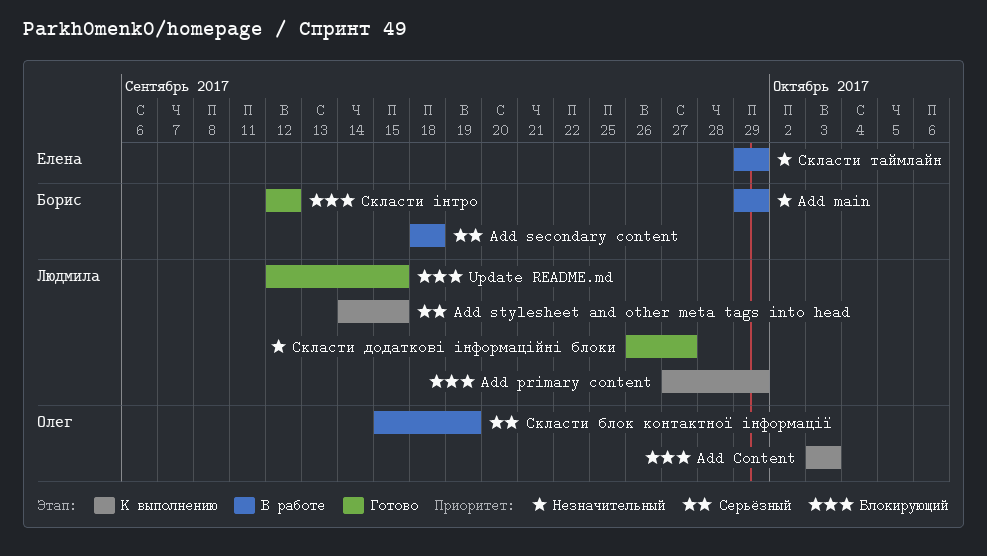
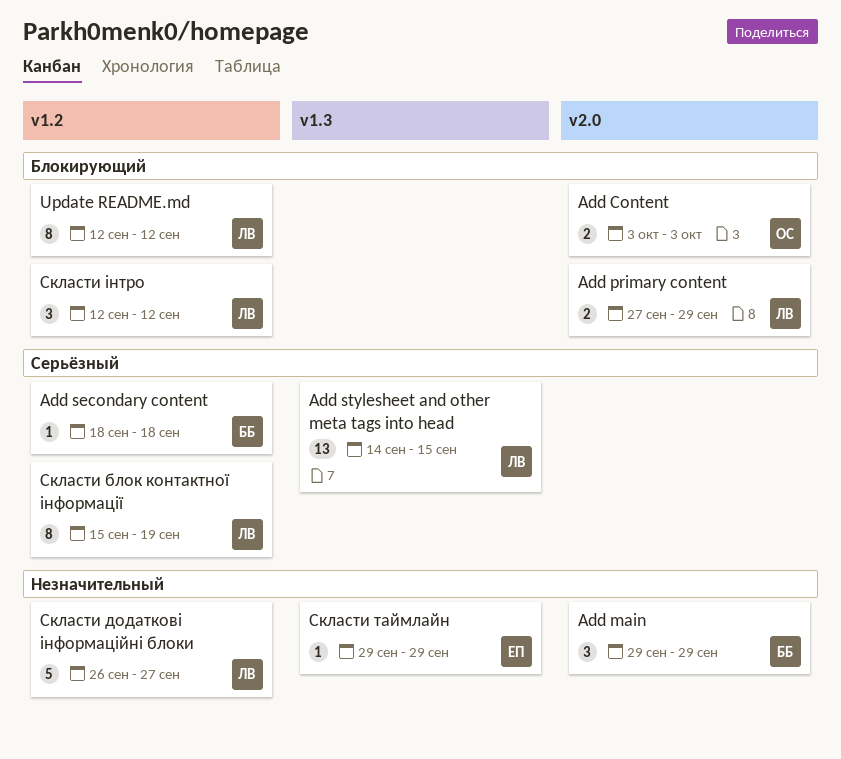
Update README.md, due: Sep 15 -> Sep 12
Скласти блок контактної інформації, owner: Олег -> Людмила
Скласти інтро, owner: Борис -> Людмила

